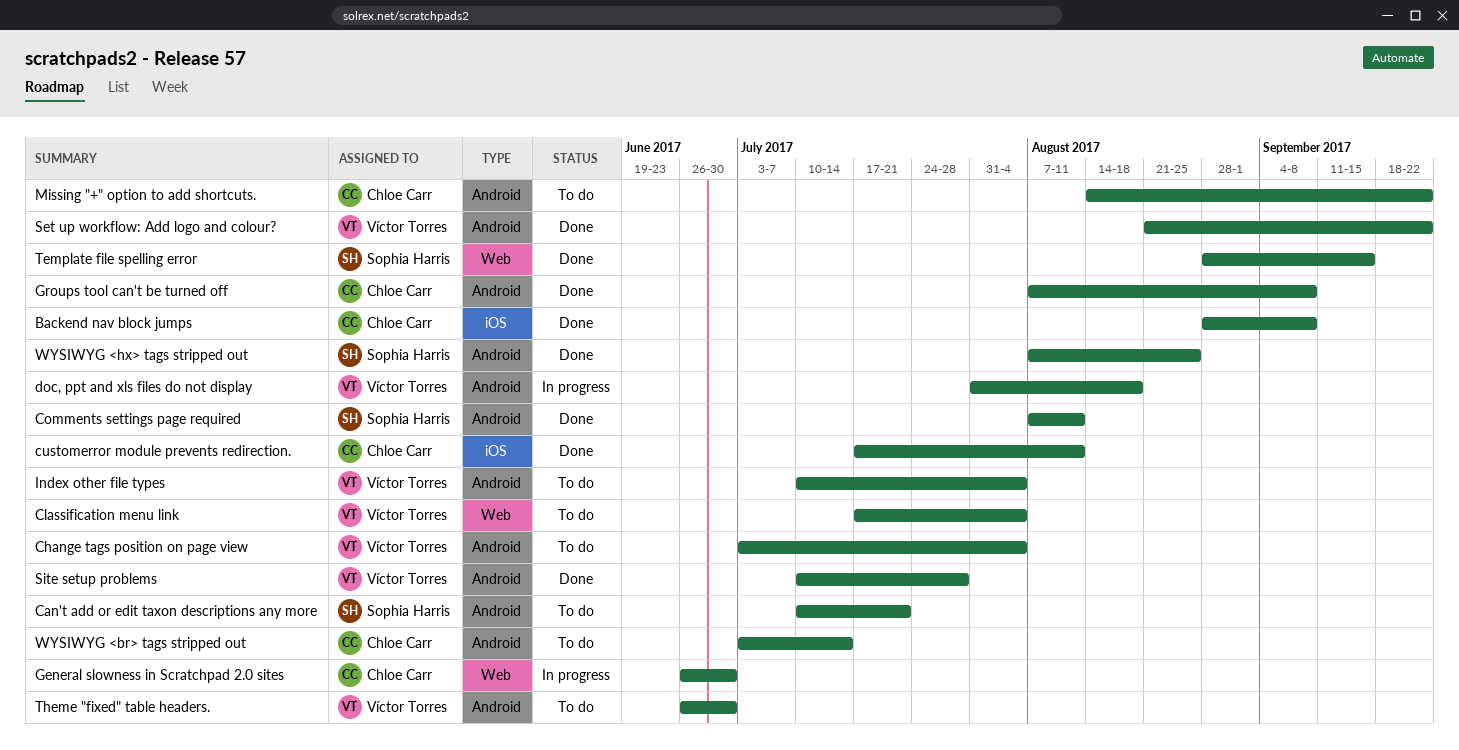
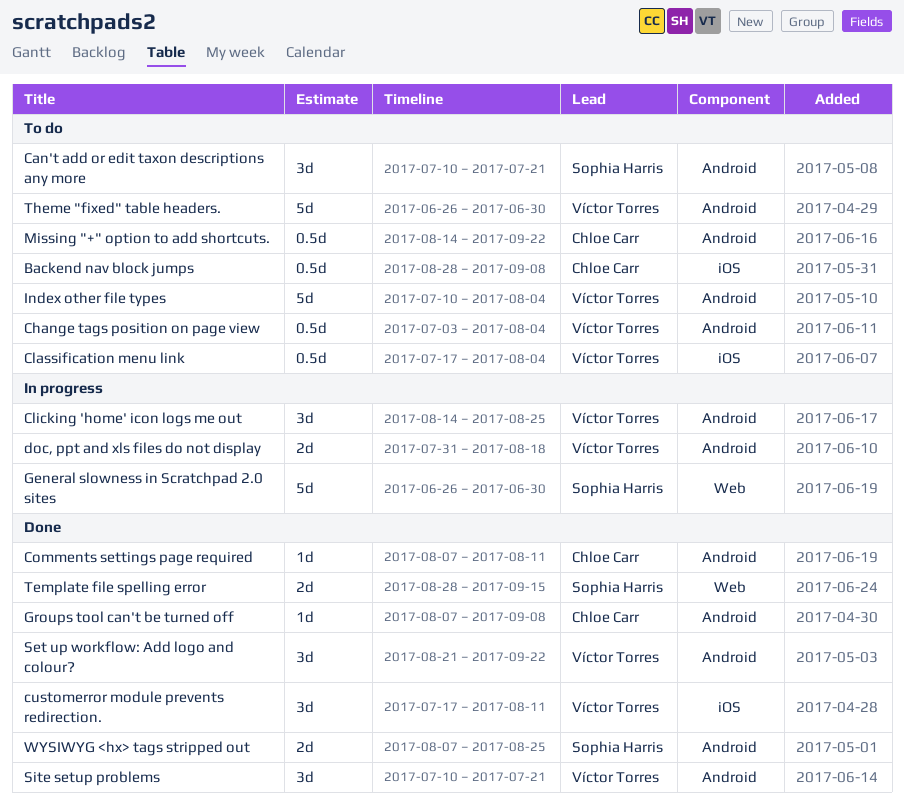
Backend nav block jumps, status: Done -> To do
Classification menu link, label: Web -> iOS
Clicking 'home' icon logs me out: none -> present
Comments settings page required, owner: Sophia Harris -> Chloe Carr
customerror module prevents redirection., owner: Chloe Carr -> Víctor Torres
General slowness in Scratchpad 2.0 sites, owner: Chloe Carr -> Sophia Harris
Site setup problems, due: Jul 28 -> Jul 21
WYSIWYG <br> tags stripped out: present -> none

